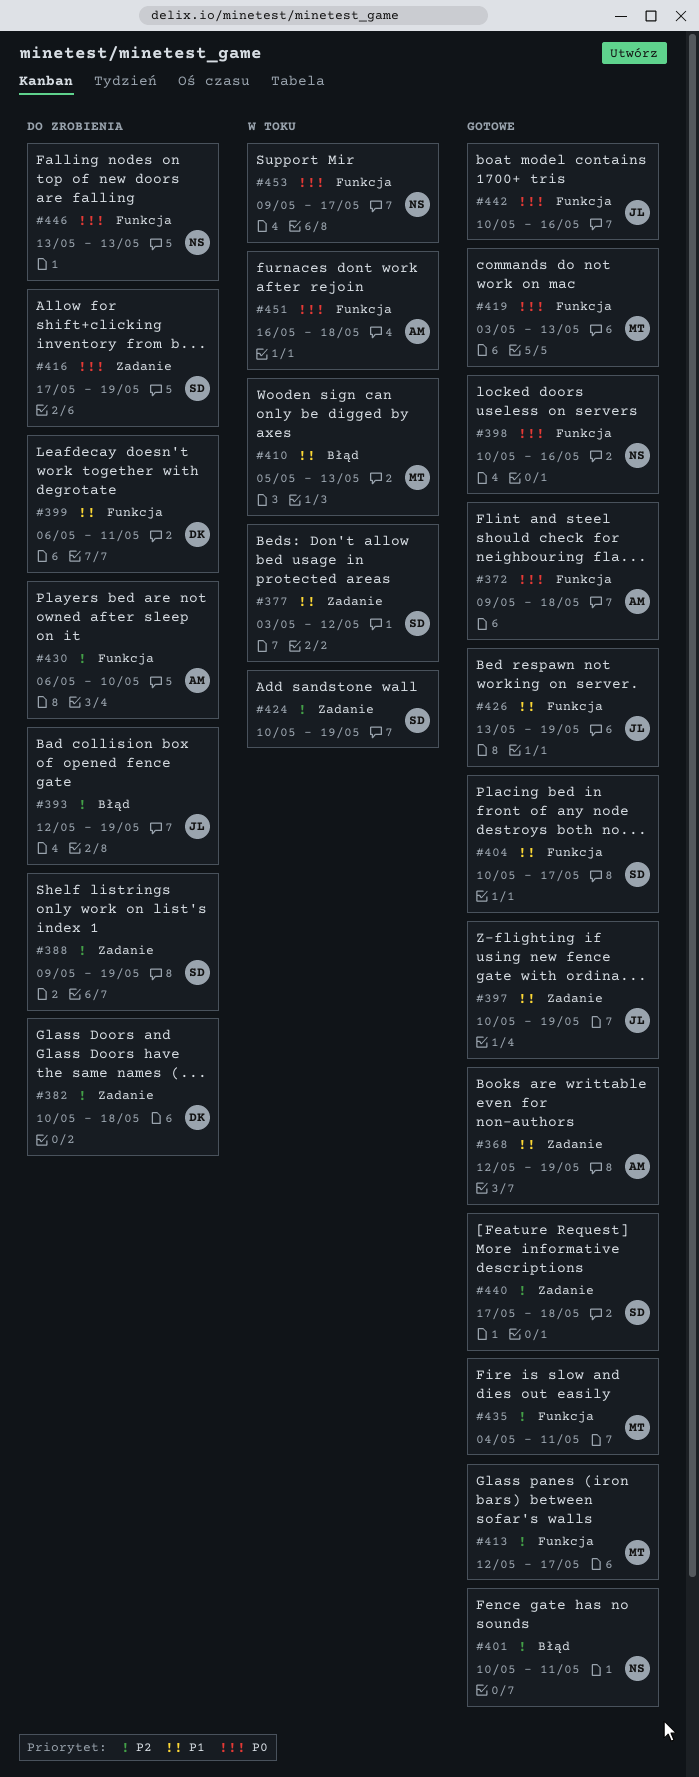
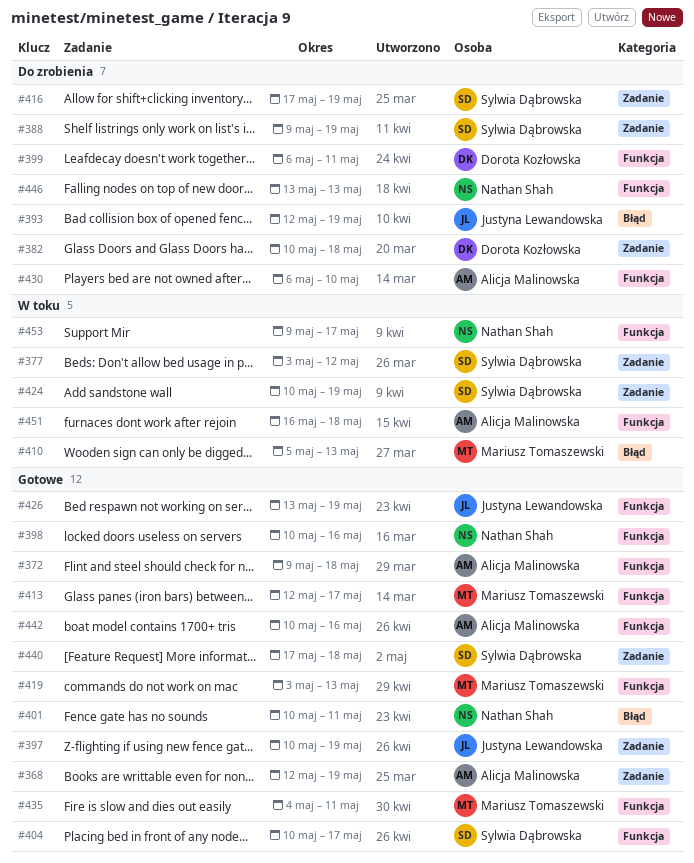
#442, owner: Justyna Lewandowska -> Alicja Malinowska

